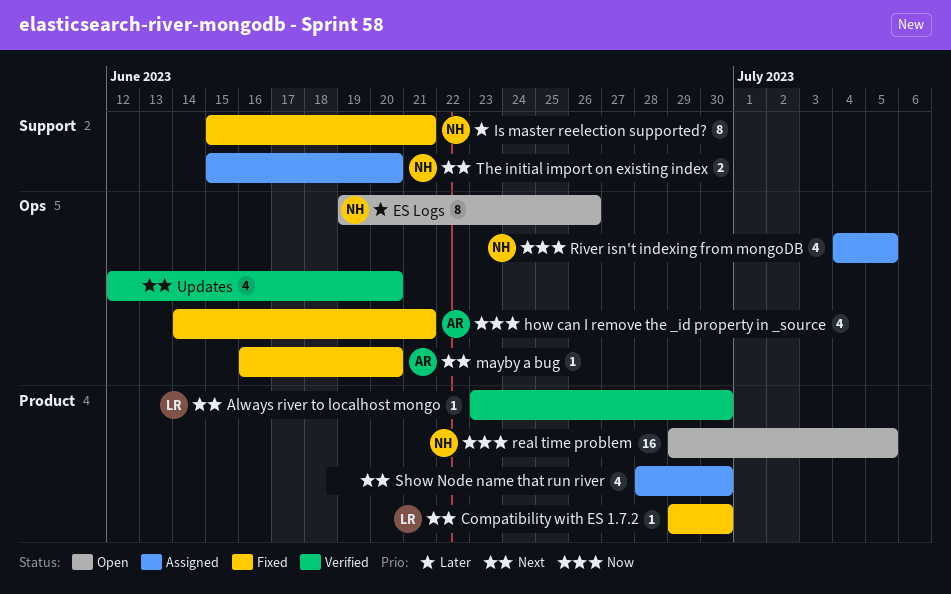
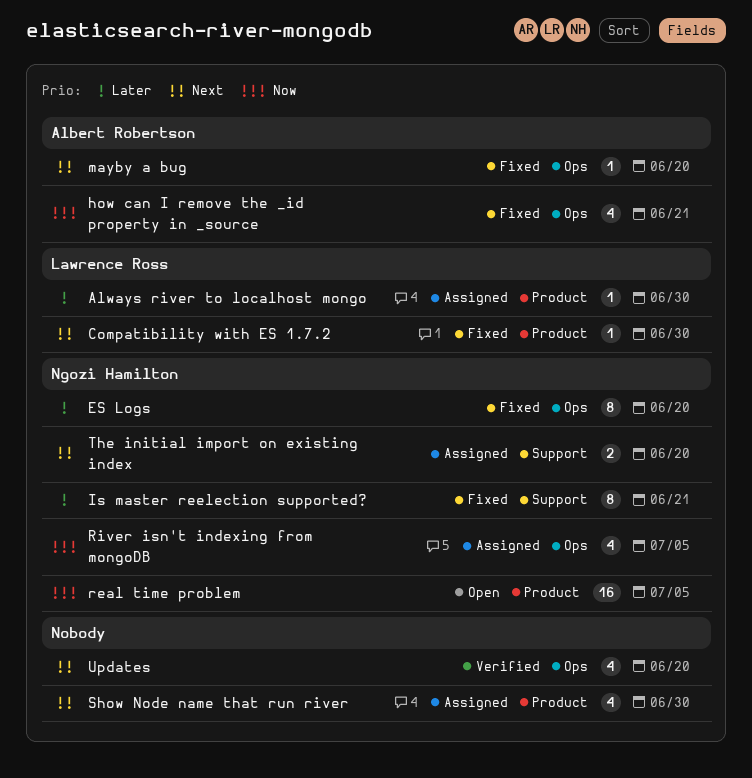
Always river to localhost mongo, status: Verified -> Assigned
Always river to localhost mongo, priority: Next -> Later
ES Logs, status: Open -> Fixed
ES Logs, due: Jun 26 -> Jun 20

